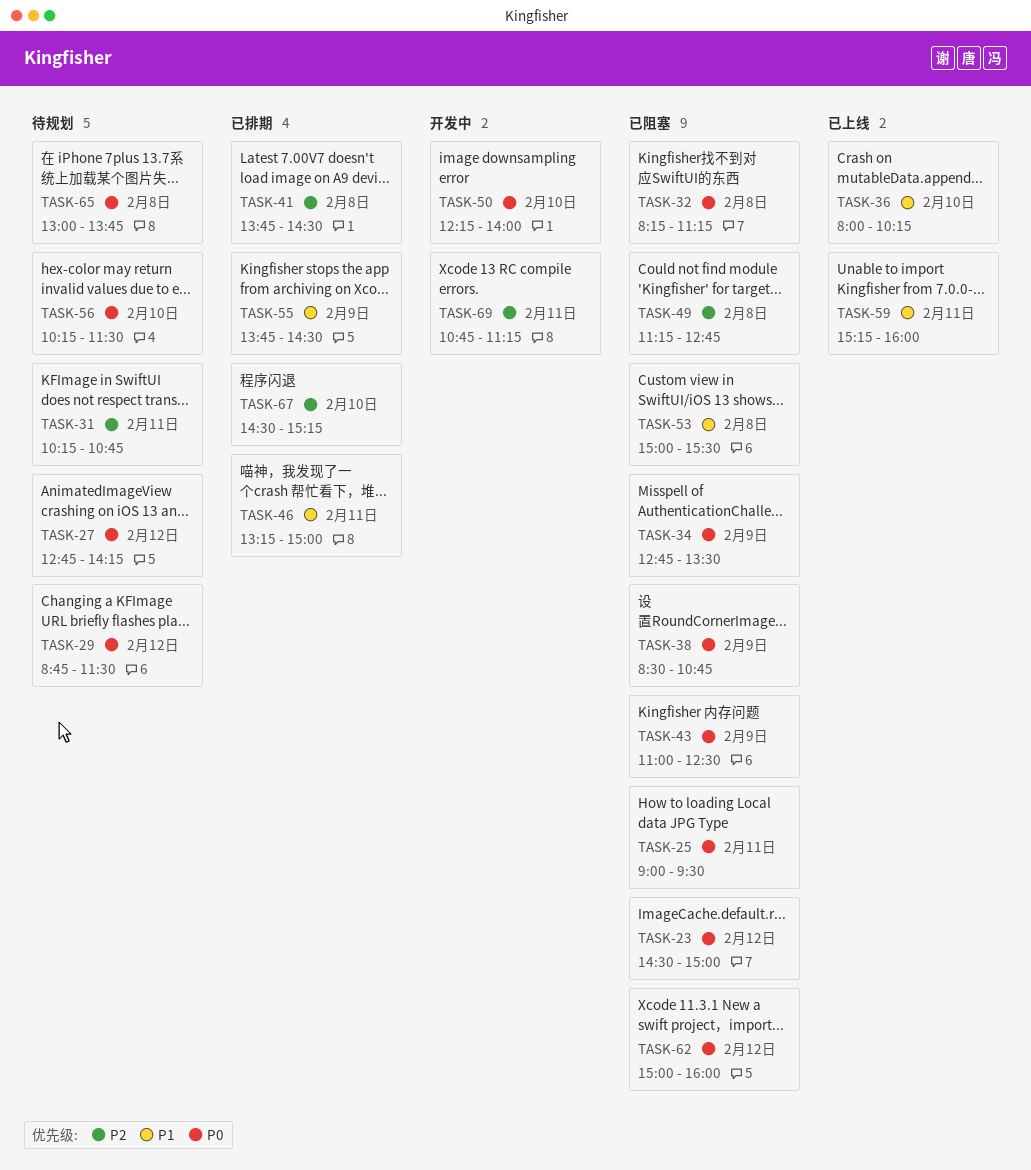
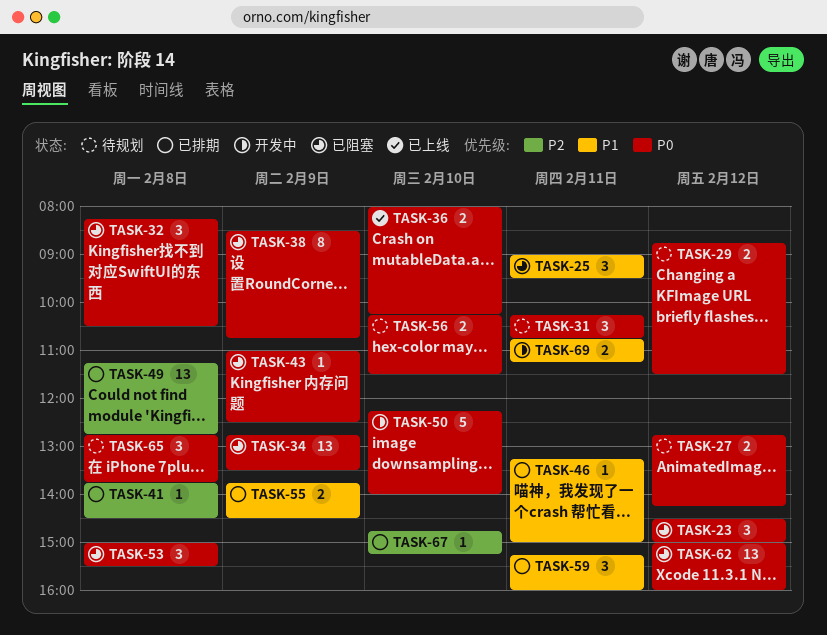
TASK-25, priority: P0 -> P1
TASK-31, priority: P2 -> P0
TASK-32, ends: 11:15 -> 10:30
TASK-36, priority: P1 -> P0
TASK-49, status: 已阻塞 -> 已排期
TASK-53, priority: P1 -> P0
TASK-59, status: 已上线 -> 已排期
TASK-65, begins: 13:00 -> 12:45
TASK-67, begins: 14:30 -> 14:45
TASK-69, priority: P2 -> P1

